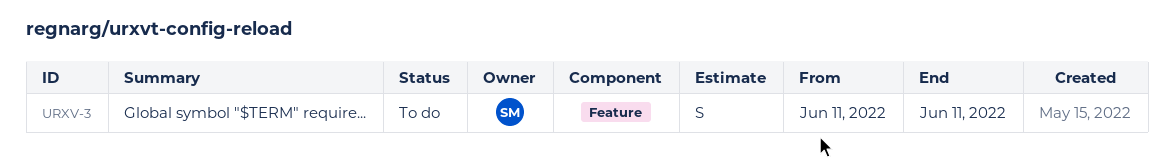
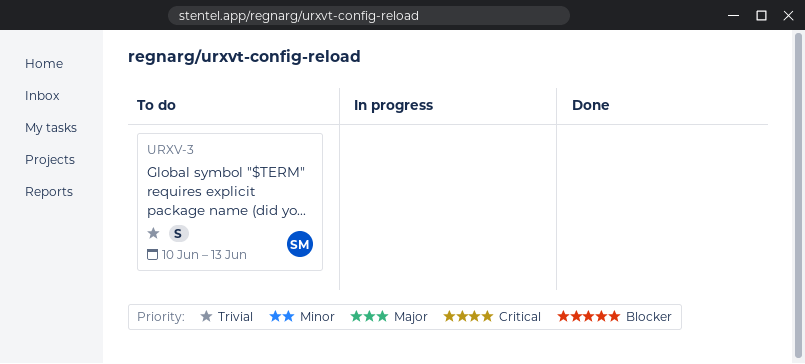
URXV-3, start: Jun 11 -> Jun 10
URXV-3, due: Jun 11 -> Jun 13

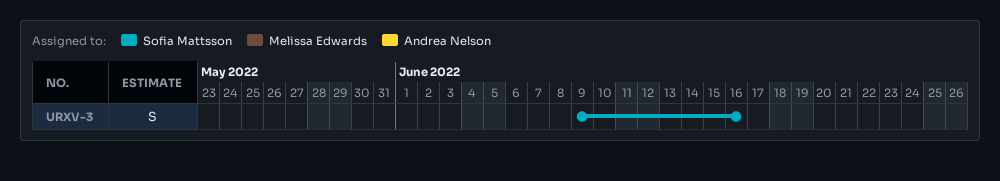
URXV-3, start: Jun 10 -> Jun 9
URXV-3, due: Jun 13 -> Jun 16

